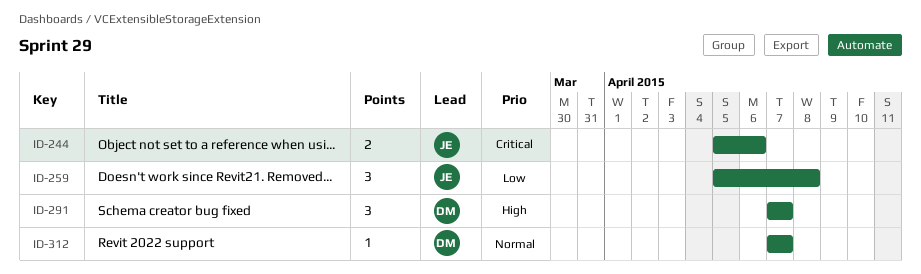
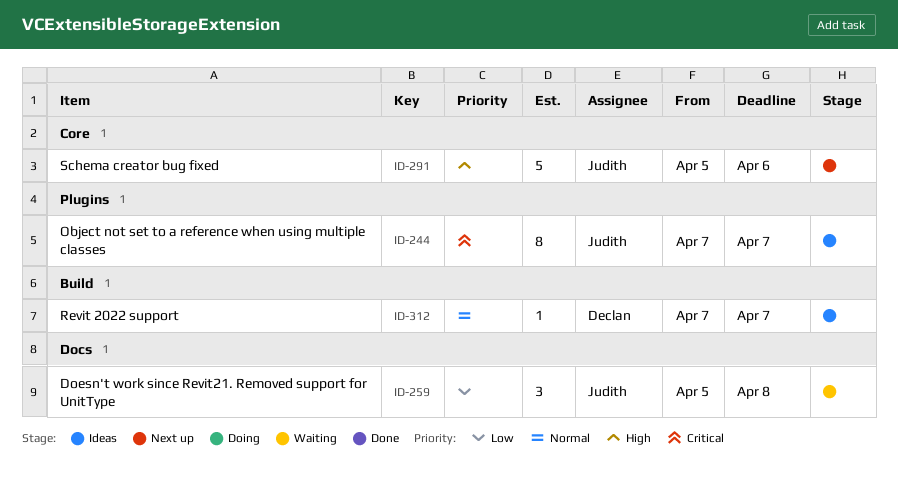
ID-244, estimate: 2 -> 8
ID-244, start: Apr 5 -> Apr 7
ID-244, due: Apr 6 -> Apr 7
ID-291, owner: Declan -> Judith
ID-291, estimate: 3 -> 5
ID-291, start: Apr 7 -> Apr 5
ID-291, due: Apr 7 -> Apr 6

